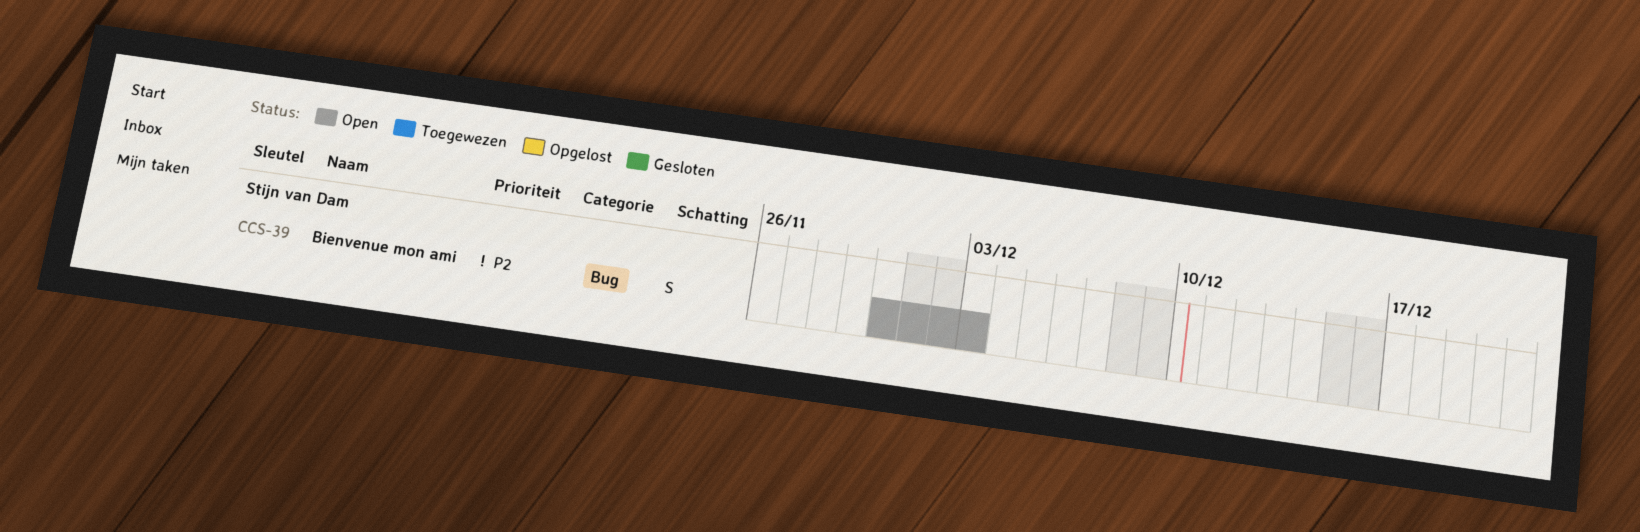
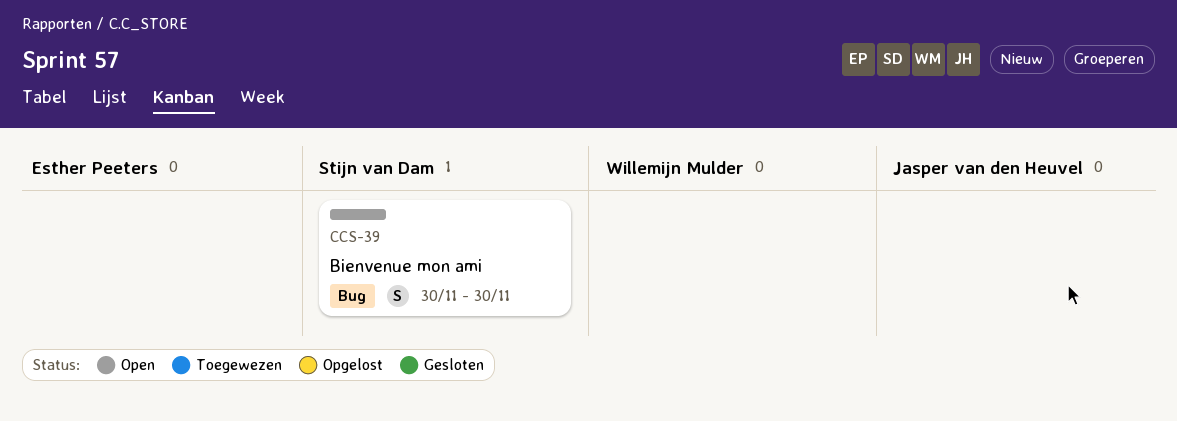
CCS-39, due: Dec 3 -> Nov 30

